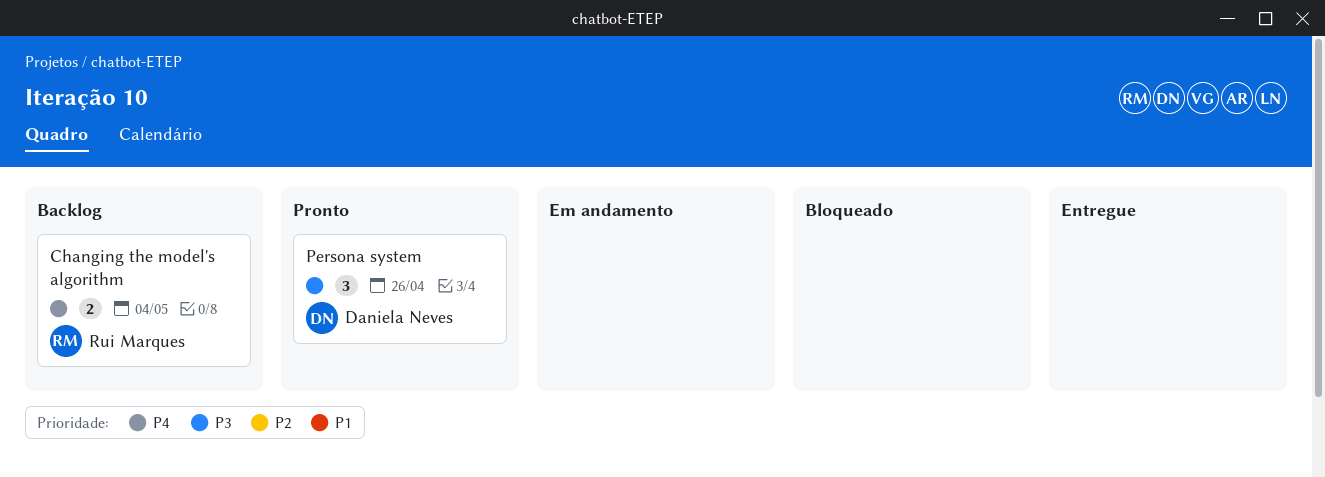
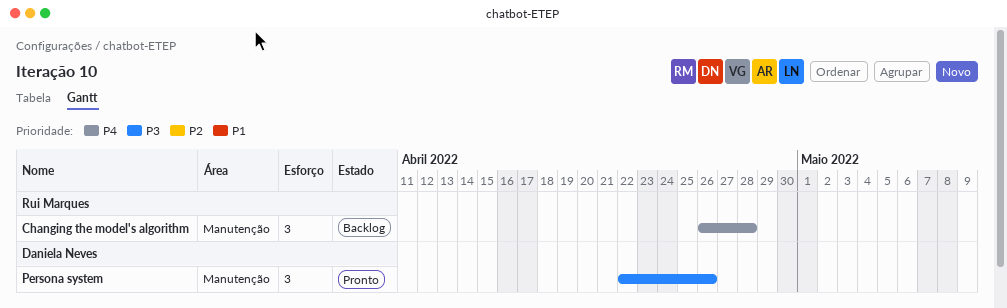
Changing the model's algorithm, estimate: 2 -> 3
Changing the model's algorithm, due: May 4 -> Apr 28

